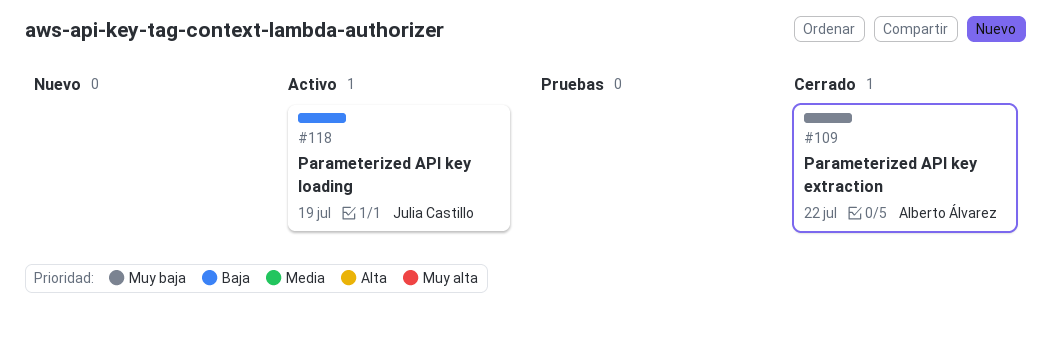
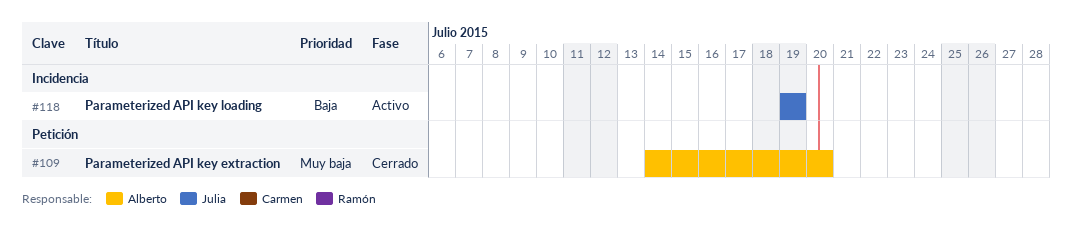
#109, due: Jul 22 -> Jul 20

